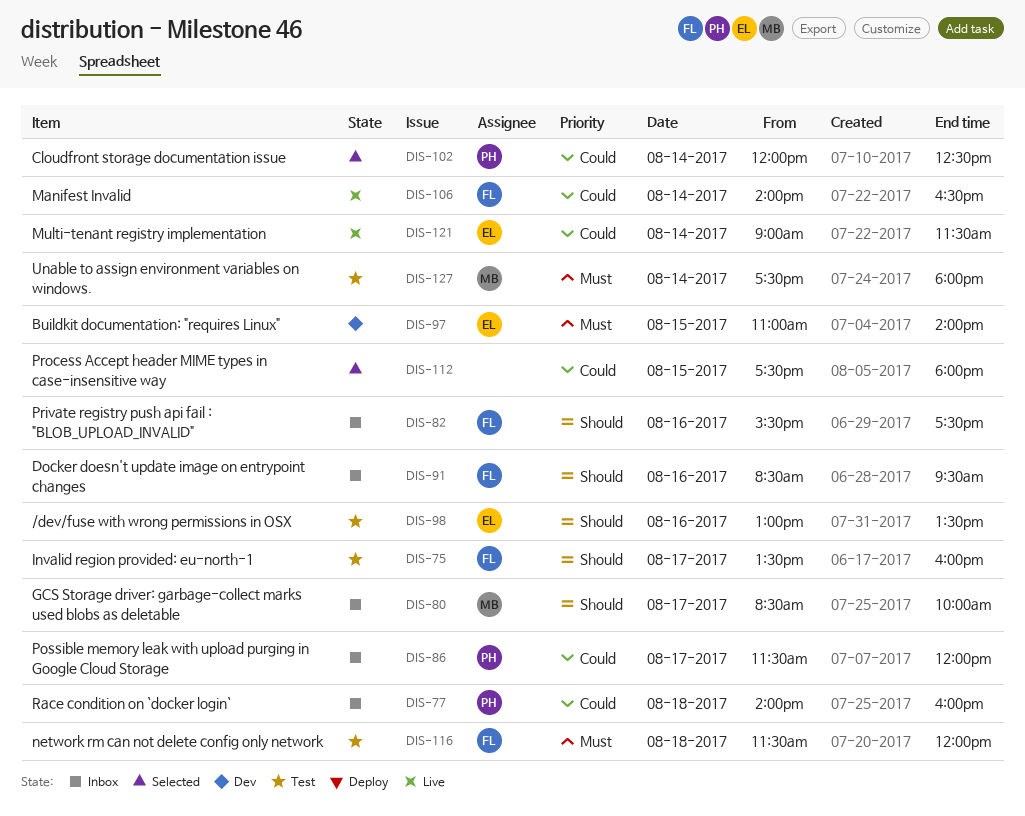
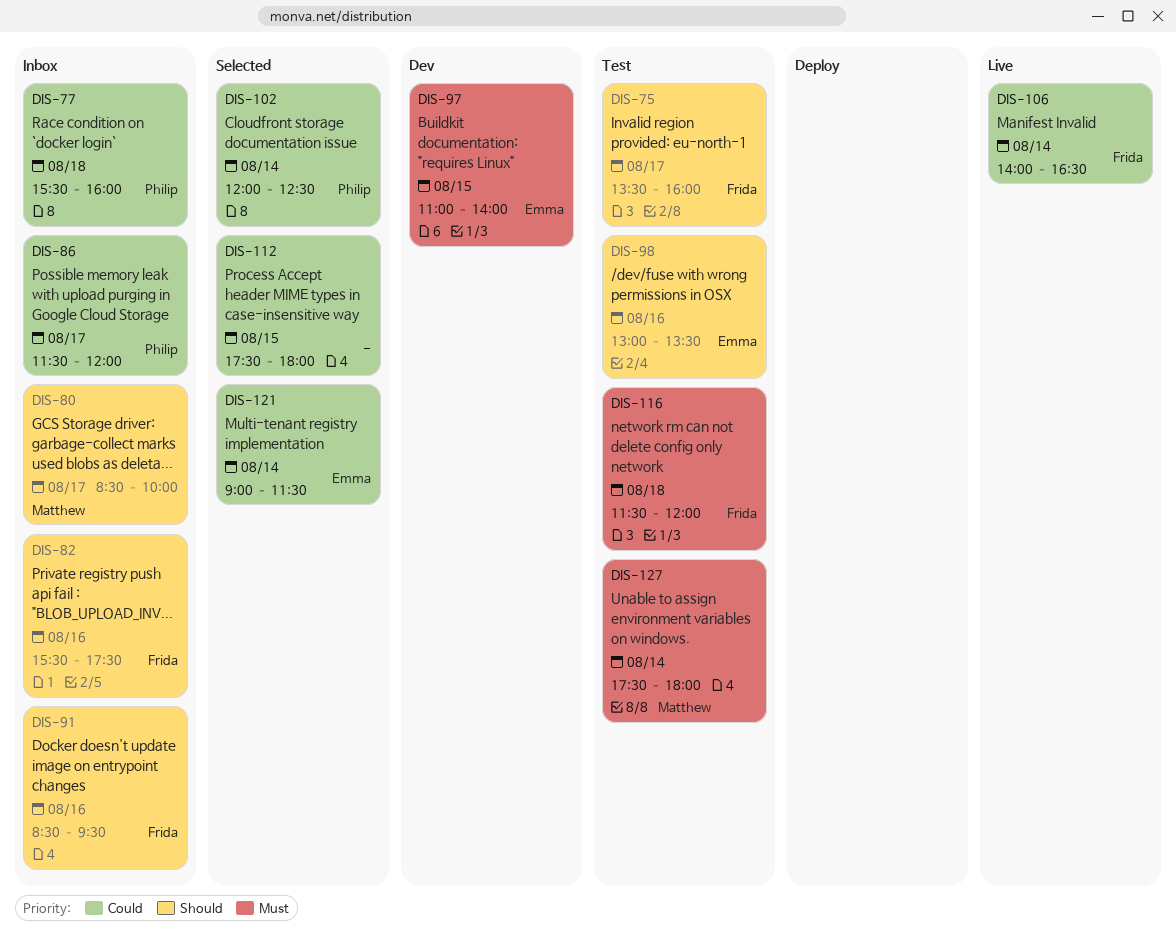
DIS-77, begins: 14:00 -> 15:30
DIS-121, status: Live -> Selected

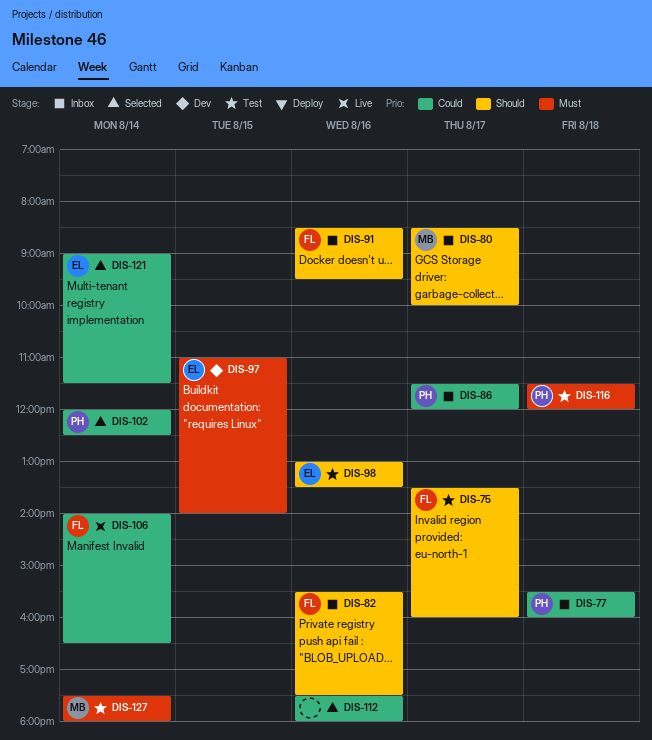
DIS-112, day: Aug 15 -> Aug 16
DIS-116, owner: Frida -> Philip

